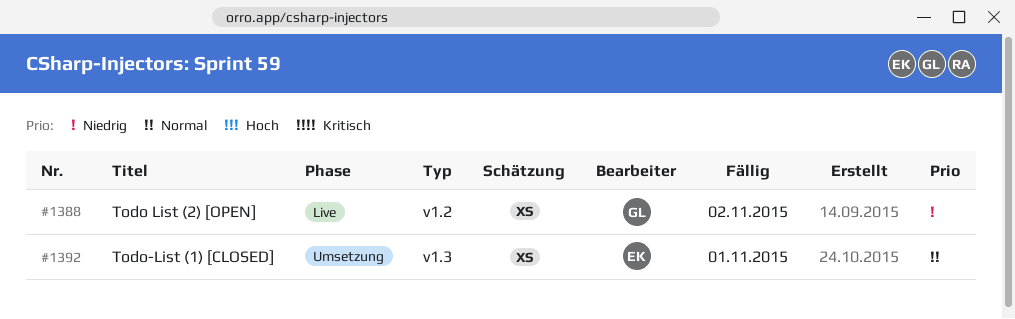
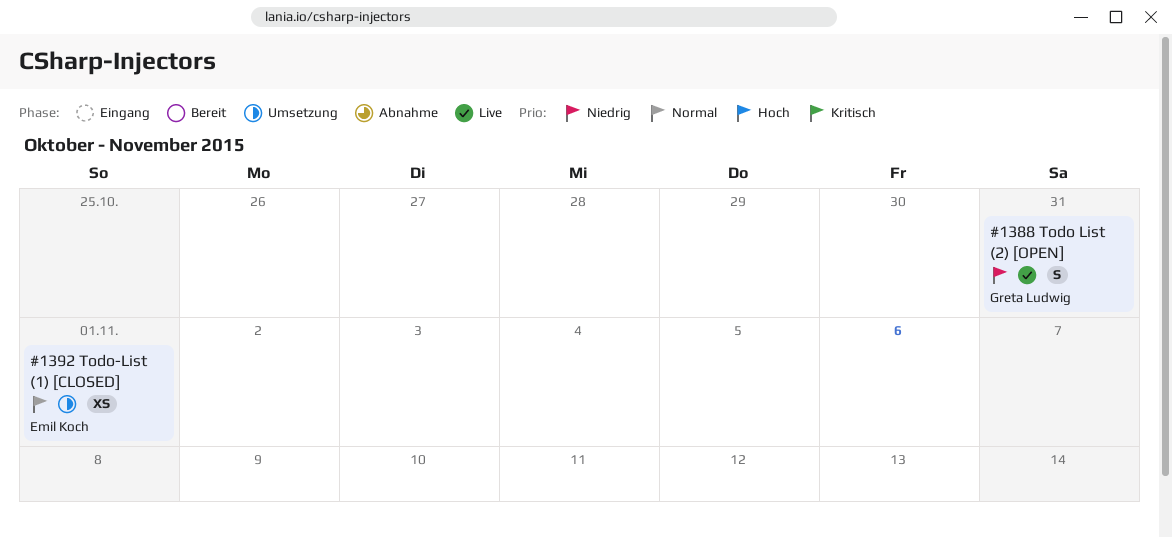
#1388, estimate: XS -> S
#1388, due: Nov 2 -> Oct 31

